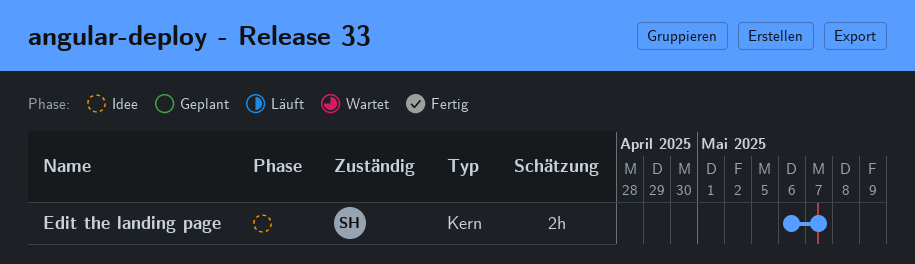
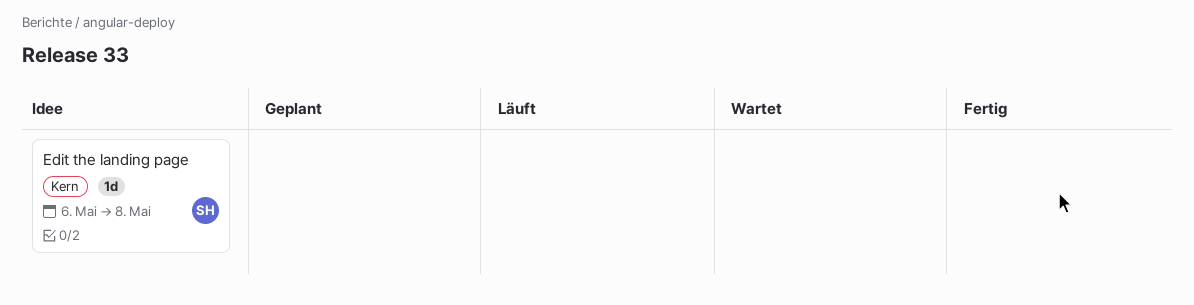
Edit the landing page, estimate: 2h -> 1d
Edit the landing page, due: May 7 -> May 8

